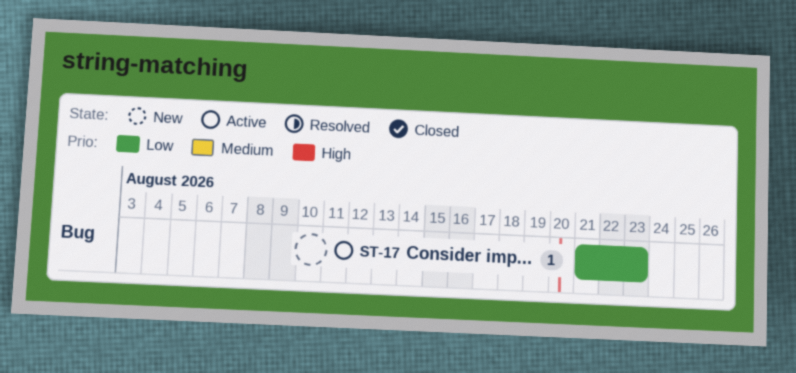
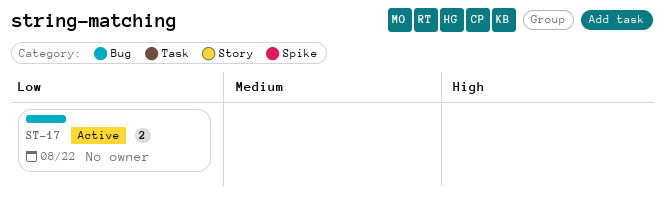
ST-17, estimate: 1 -> 2
ST-17, due: Aug 23 -> Aug 22

